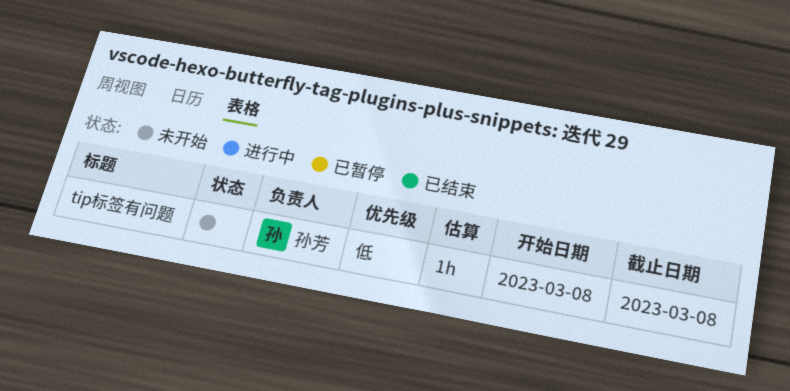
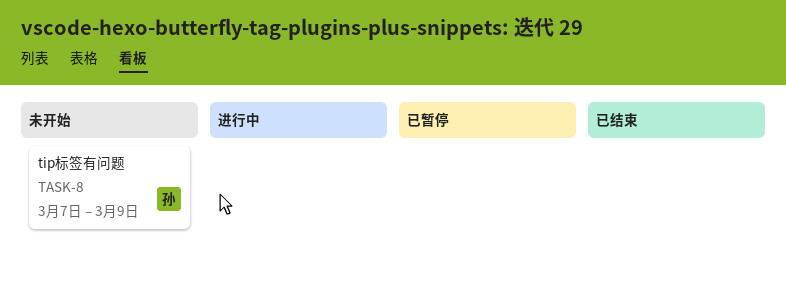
tip标签有问题, start: Mar 8 -> Mar 7
tip标签有问题, due: Mar 8 -> Mar 9

